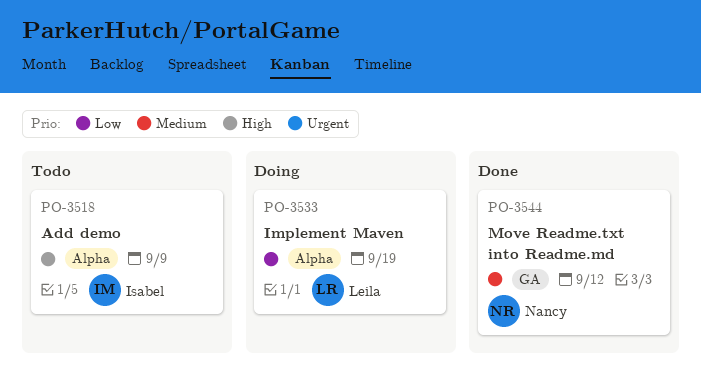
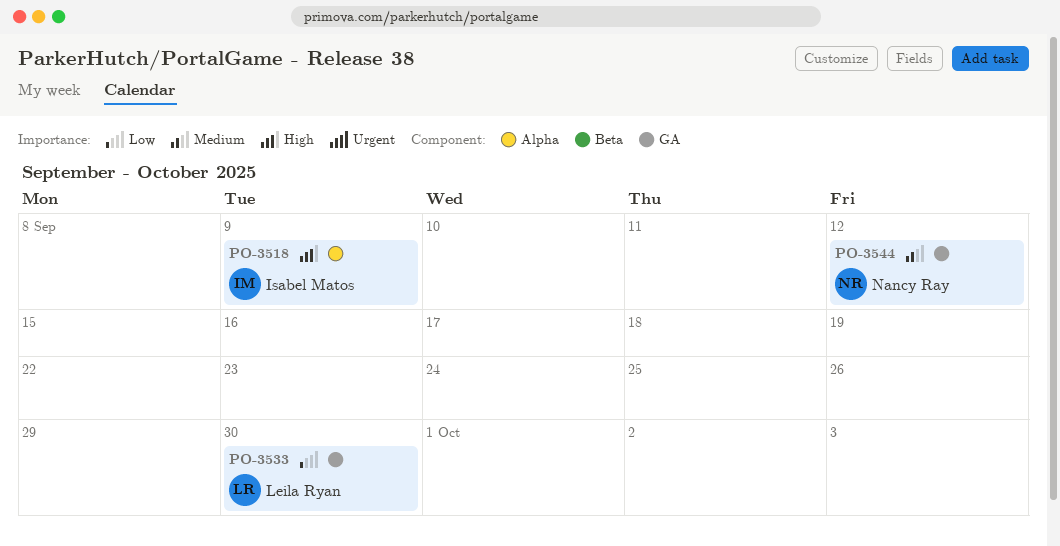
PO-3533, label: Alpha -> GA
PO-3533, due: Sep 19 -> Sep 30

